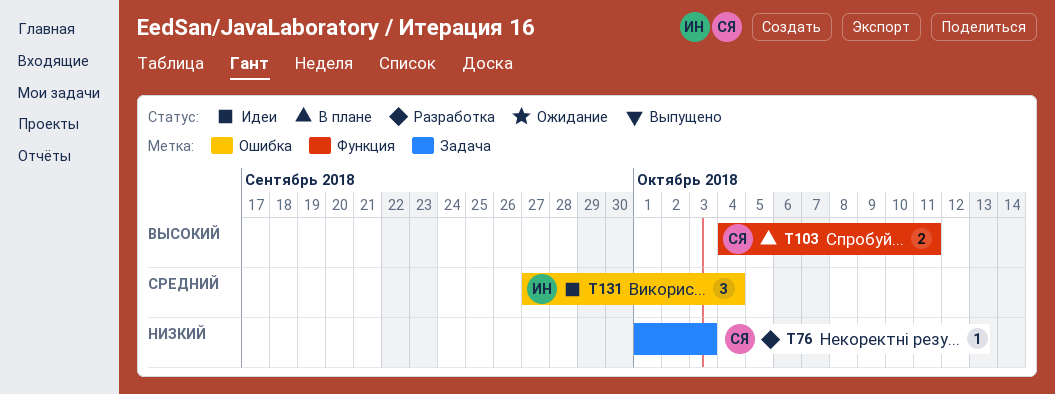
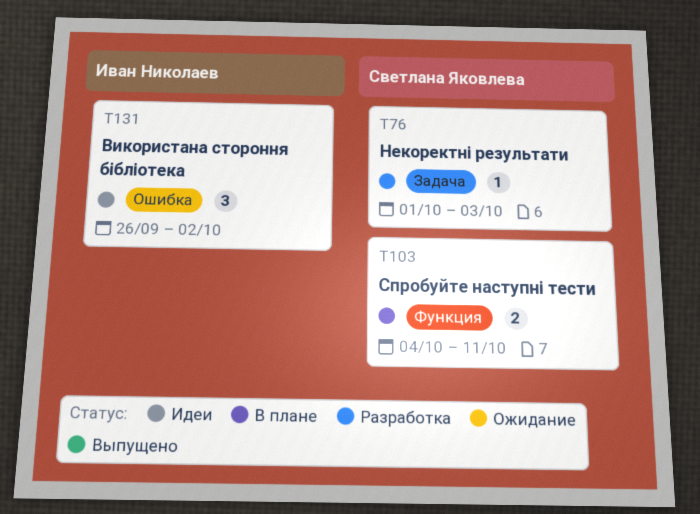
T131, start: Sep 27 -> Sep 26
T131, due: Oct 4 -> Oct 2

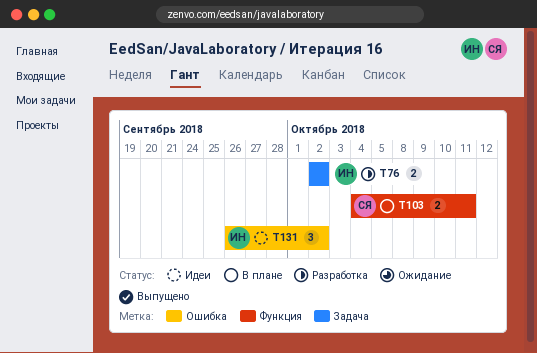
T76, owner: Светлана Яковлева -> Иван Николаев
T76, estimate: 1 -> 2
T76, start: Oct 1 -> Oct 2
T76, due: Oct 3 -> Oct 2

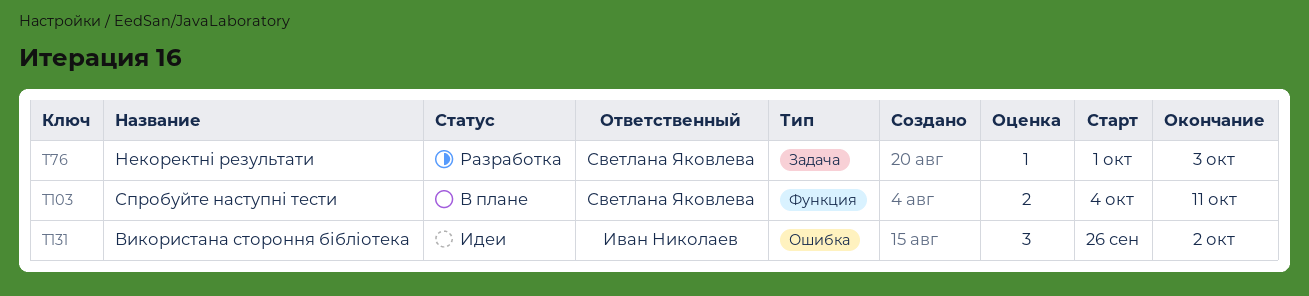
T76, owner: Иван Николаев -> Светлана Яковлева
T76, estimate: 2 -> 1
T76, start: Oct 2 -> Oct 1
T76, due: Oct 2 -> Oct 3

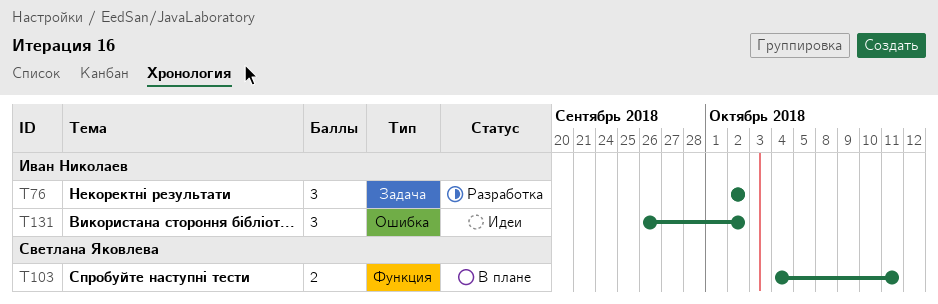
T76, owner: Светлана Яковлева -> Иван Николаев
T76, estimate: 1 -> 3
T76, start: Oct 1 -> Oct 2
T76, due: Oct 3 -> Oct 2

